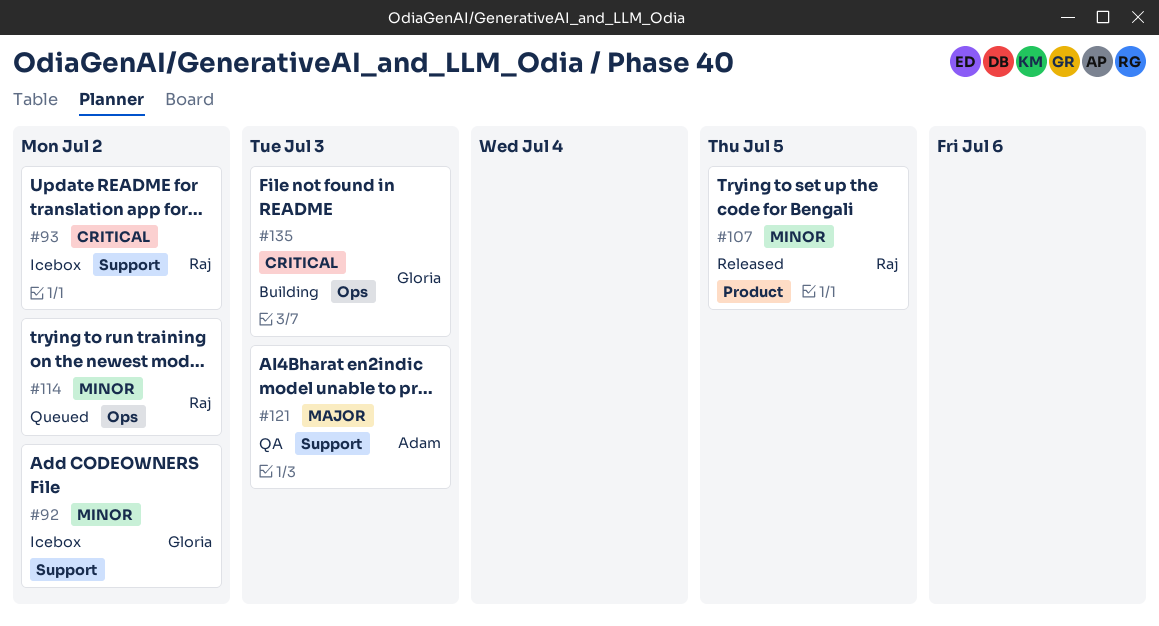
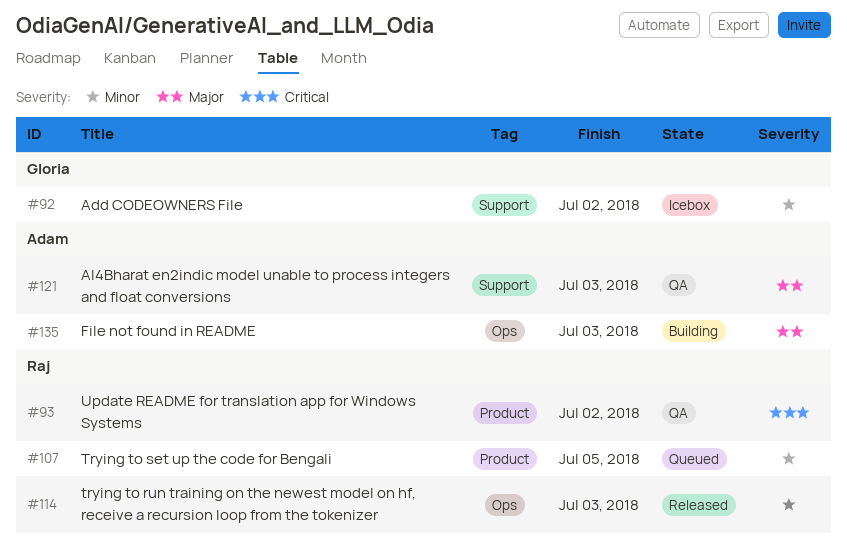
#93, status: Icebox -> QA
#93, label: Support -> Product
#107, status: Released -> Queued
#114, status: Queued -> Released
#114, due: Jul 2 -> Jul 3
#135, owner: Gloria -> Adam
#135, priority: Critical -> Major

